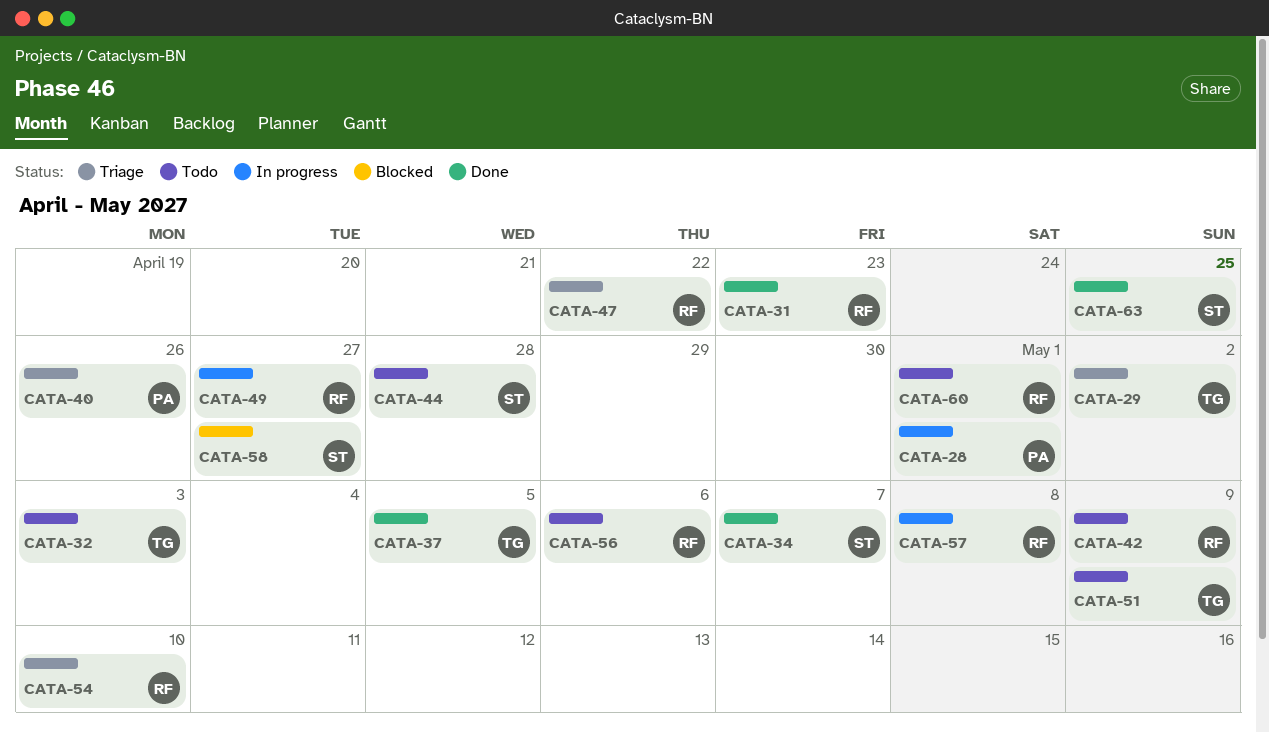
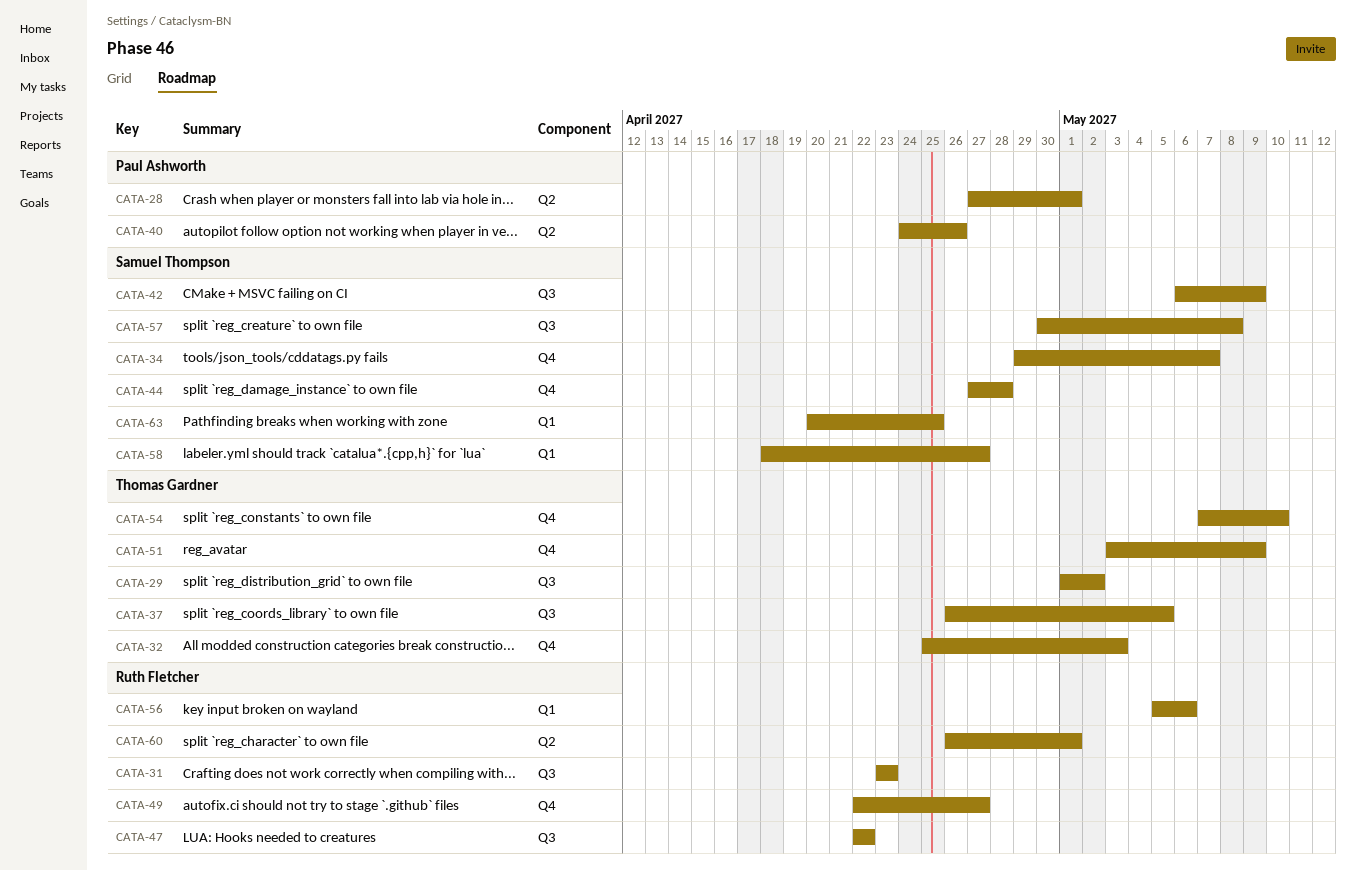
CATA-42, owner: Ruth Fletcher -> Samuel Thompson
CATA-54, owner: Ruth Fletcher -> Thomas Gardner
CATA-57, owner: Ruth Fletcher -> Samuel Thompson

